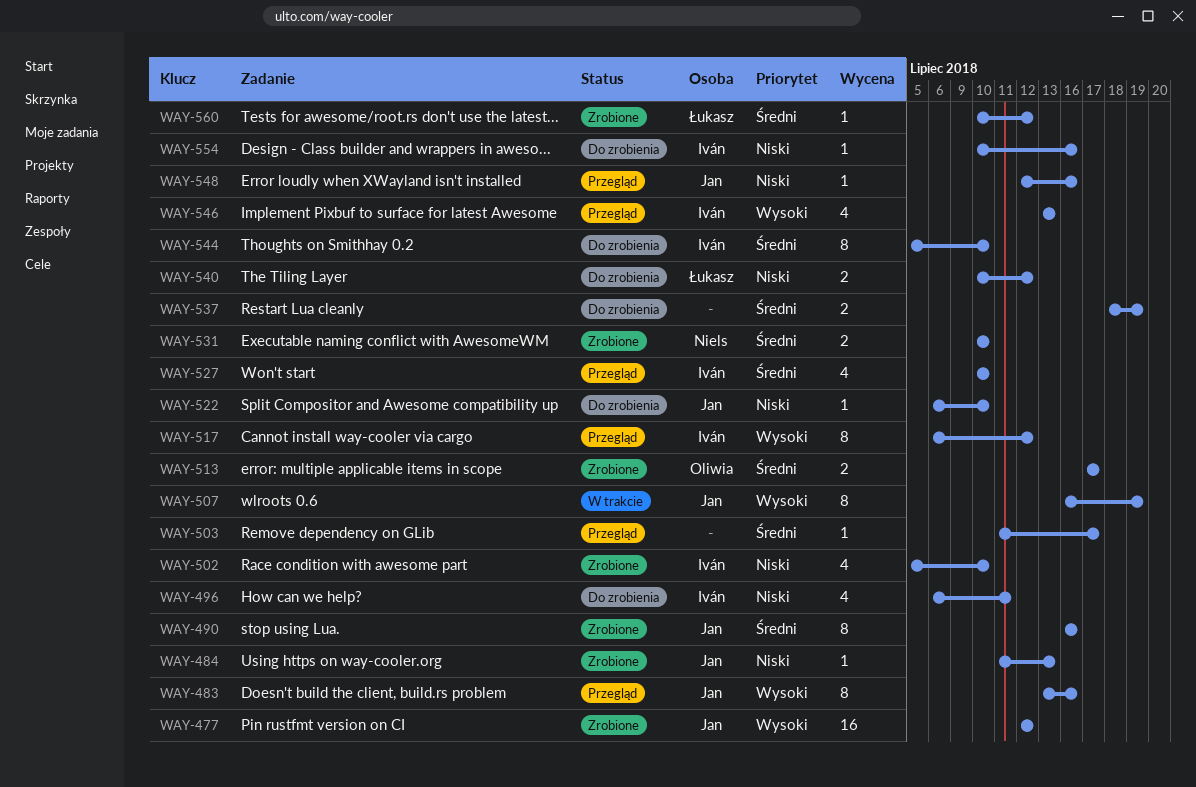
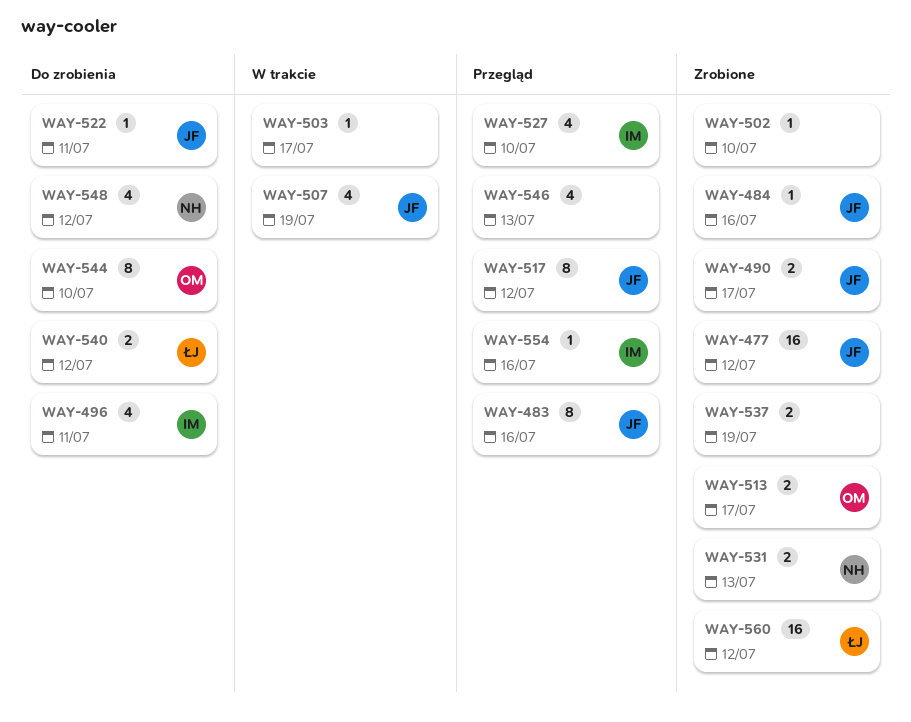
WAY-484, due: Jul 13 -> Jul 16
WAY-490, estimate: 8 -> 2
WAY-490, due: Jul 16 -> Jul 17
WAY-502, owner: Iván -> none
WAY-502, estimate: 4 -> 1
WAY-503, status: Przegląd -> W trakcie
WAY-507, estimate: 8 -> 4
WAY-517, owner: Iván -> Jan
WAY-522, due: Jul 10 -> Jul 11
WAY-531, due: Jul 10 -> Jul 13
WAY-537, status: Do zrobienia -> Zrobione
WAY-544, owner: Iván -> Oliwia
WAY-546, owner: Iván -> none
WAY-548, status: Przegląd -> Do zrobienia
WAY-548, owner: Jan -> Niels
WAY-548, estimate: 1 -> 4
WAY-548, due: Jul 16 -> Jul 12
WAY-554, status: Do zrobienia -> Przegląd
WAY-560, estimate: 1 -> 16

